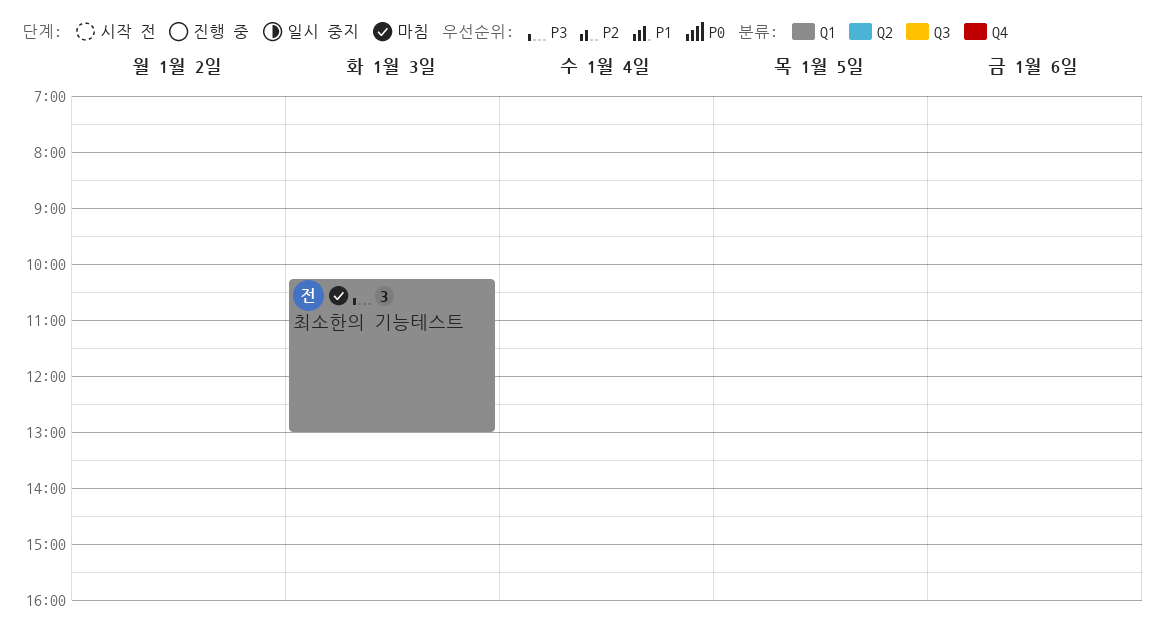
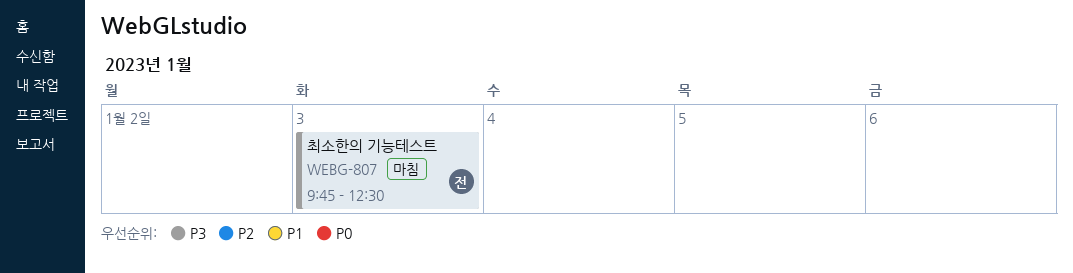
최소한의 기능테스트, begins: 10:15 -> 09:45
최소한의 기능테스트, ends: 13:00 -> 12:30

